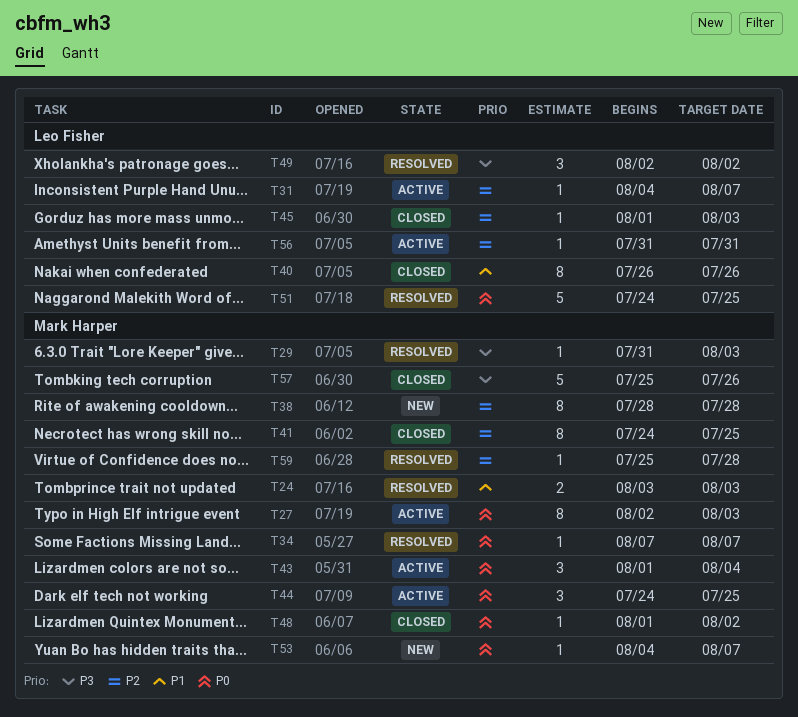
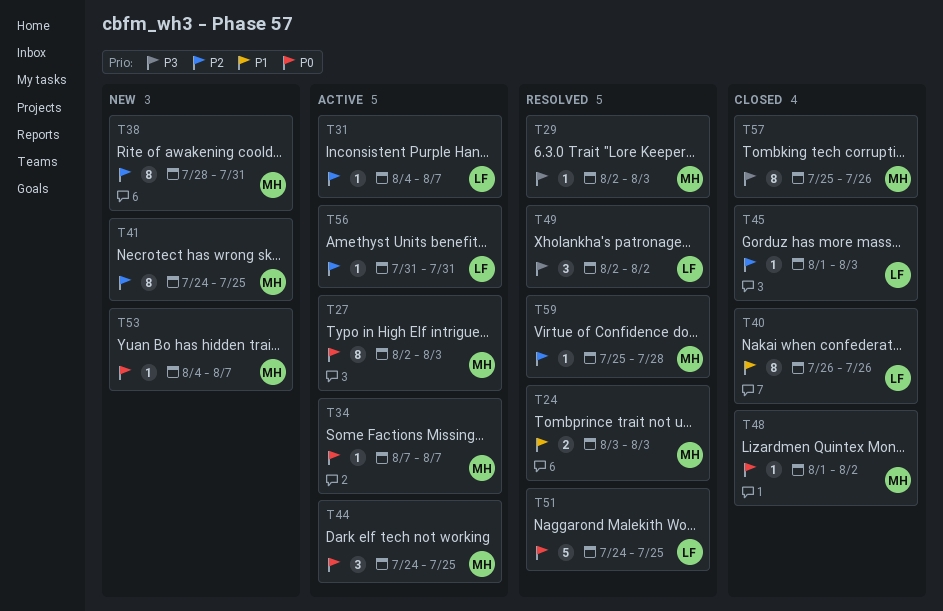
T29, start: Jul 31 -> Aug 2
T34, status: Resolved -> Active
T38, due: Jul 28 -> Jul 31
T41, status: Closed -> New
T43: present -> none
T57, estimate: 5 -> 8

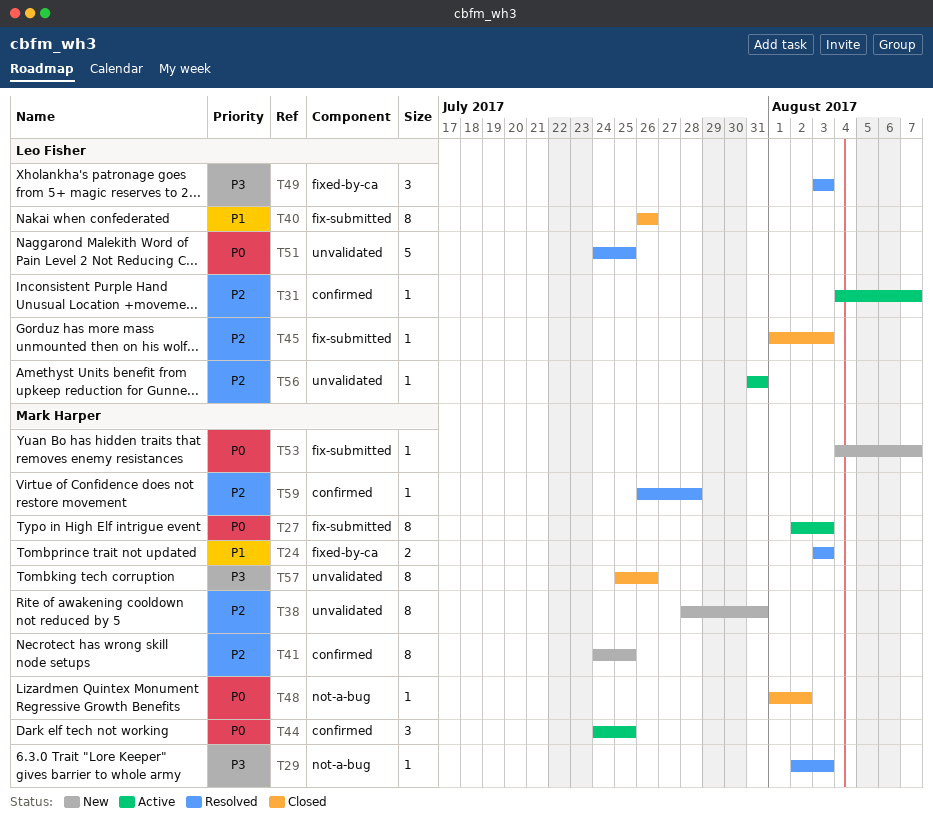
T34: present -> none
T49, start: Aug 2 -> Aug 3
T49, due: Aug 2 -> Aug 3
T59, start: Jul 25 -> Jul 26

